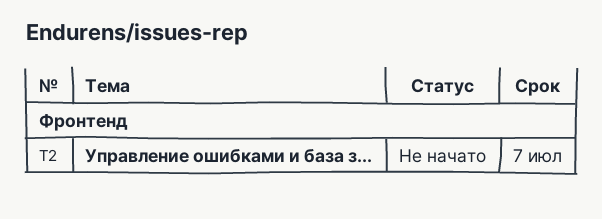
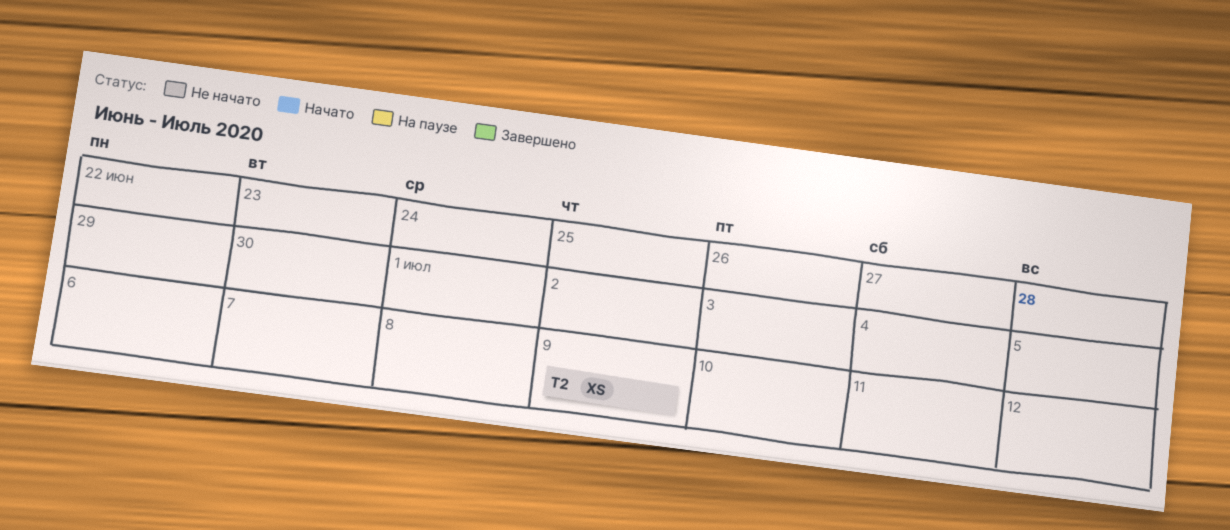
T2, due: Jul 7 -> Jul 9

